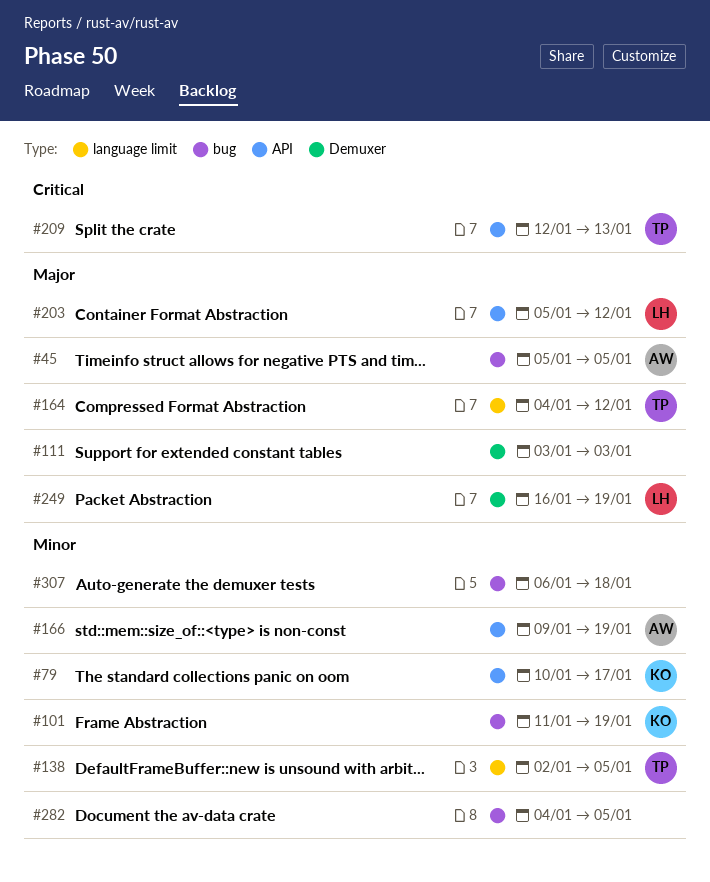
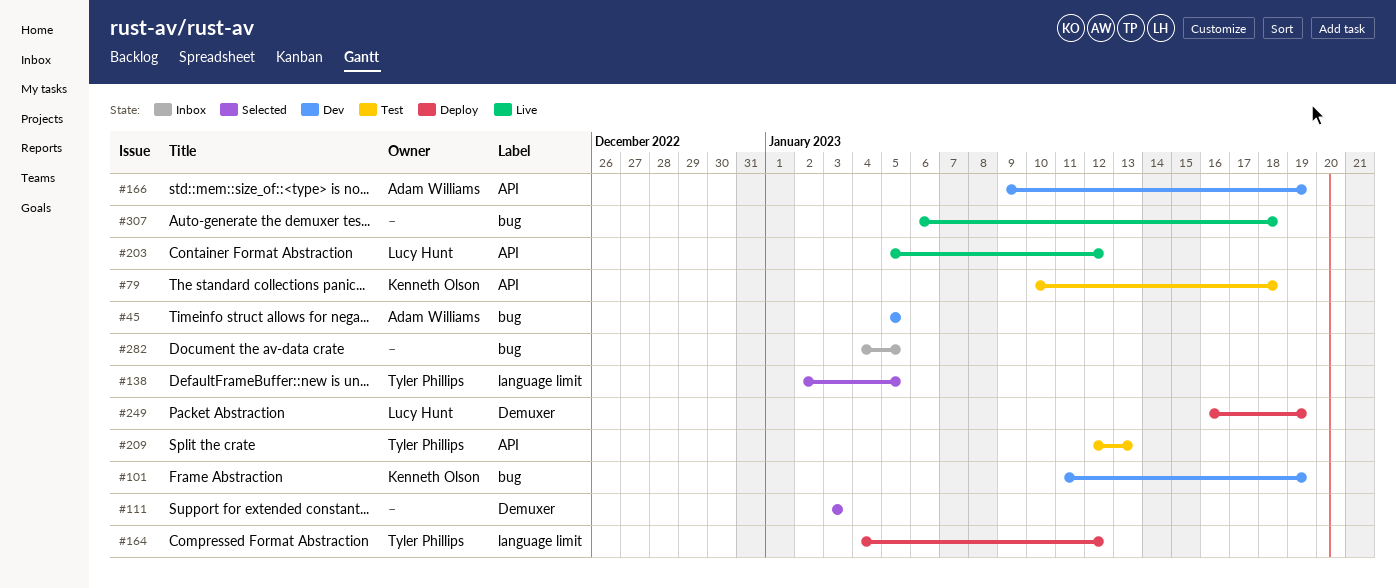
#79, due: Jan 17 -> Jan 18

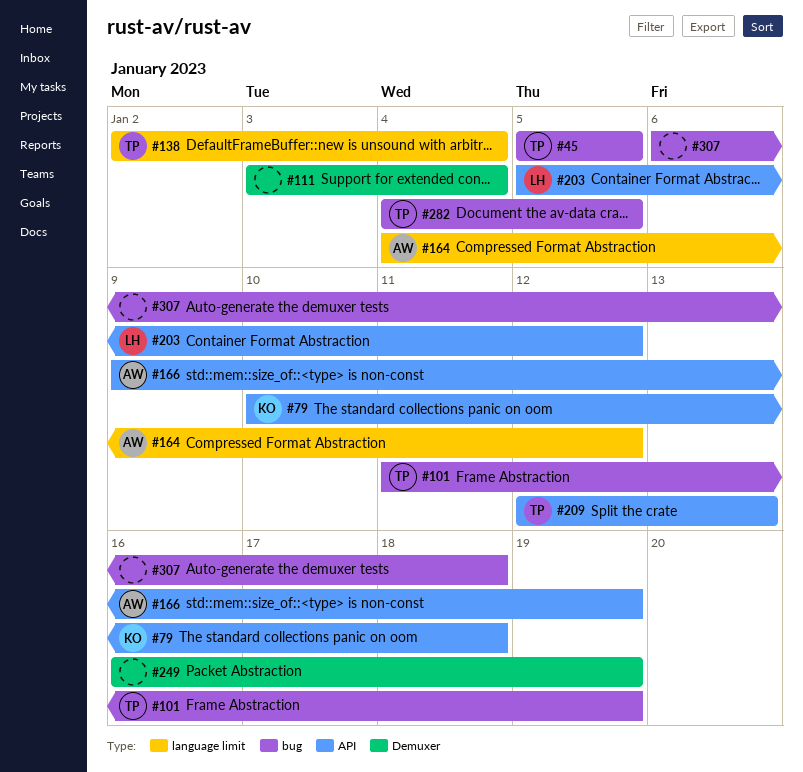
#45, owner: Adam Williams -> Tyler Phillips
#101, owner: Kenneth Olson -> Tyler Phillips
#111, due: Jan 3 -> Jan 4
#138, due: Jan 5 -> Jan 4
#164, owner: Tyler Phillips -> Adam Williams
#249, owner: Lucy Hunt -> none
#282, owner: none -> Tyler Phillips

